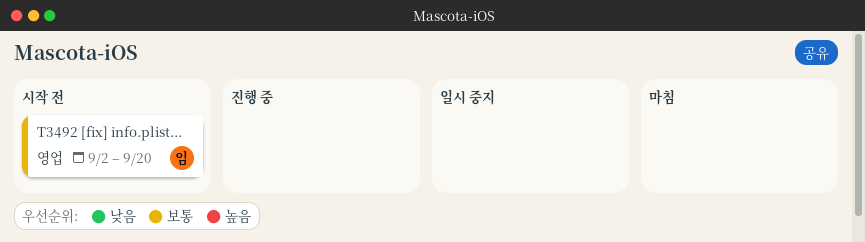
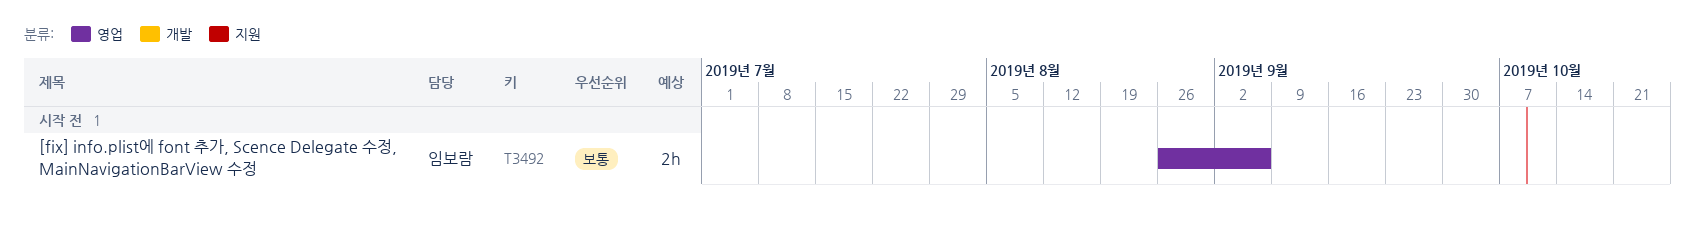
T3492, start: Sep 2 -> Aug 26
T3492, due: Sep 20 -> Sep 6

